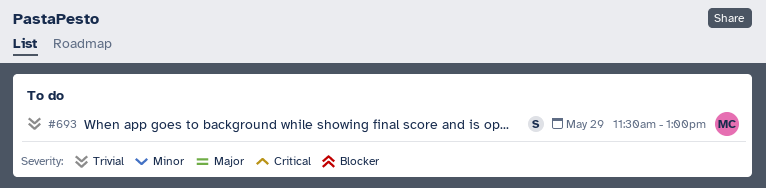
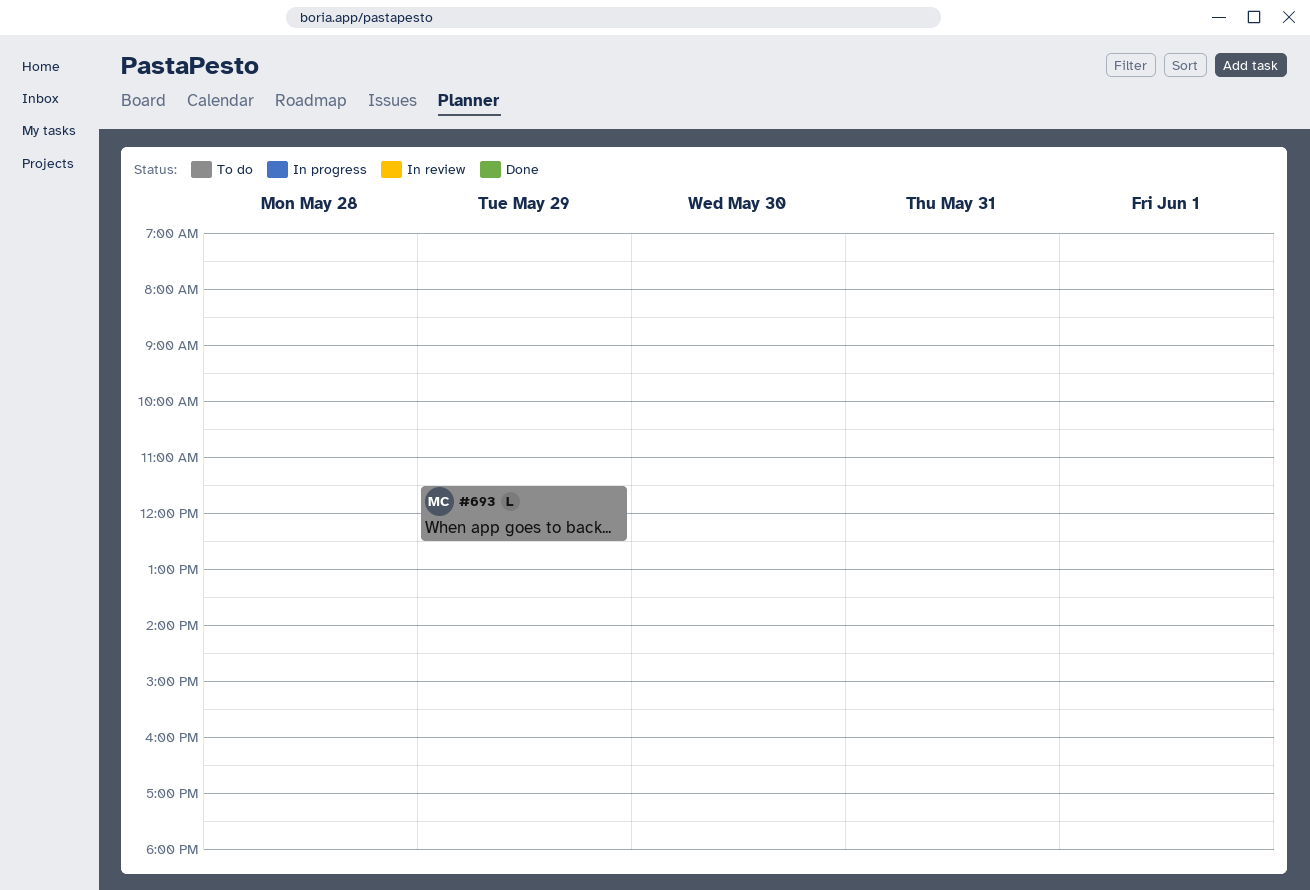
#693, estimate: S -> L
#693, ends: 13:00 -> 12:30

